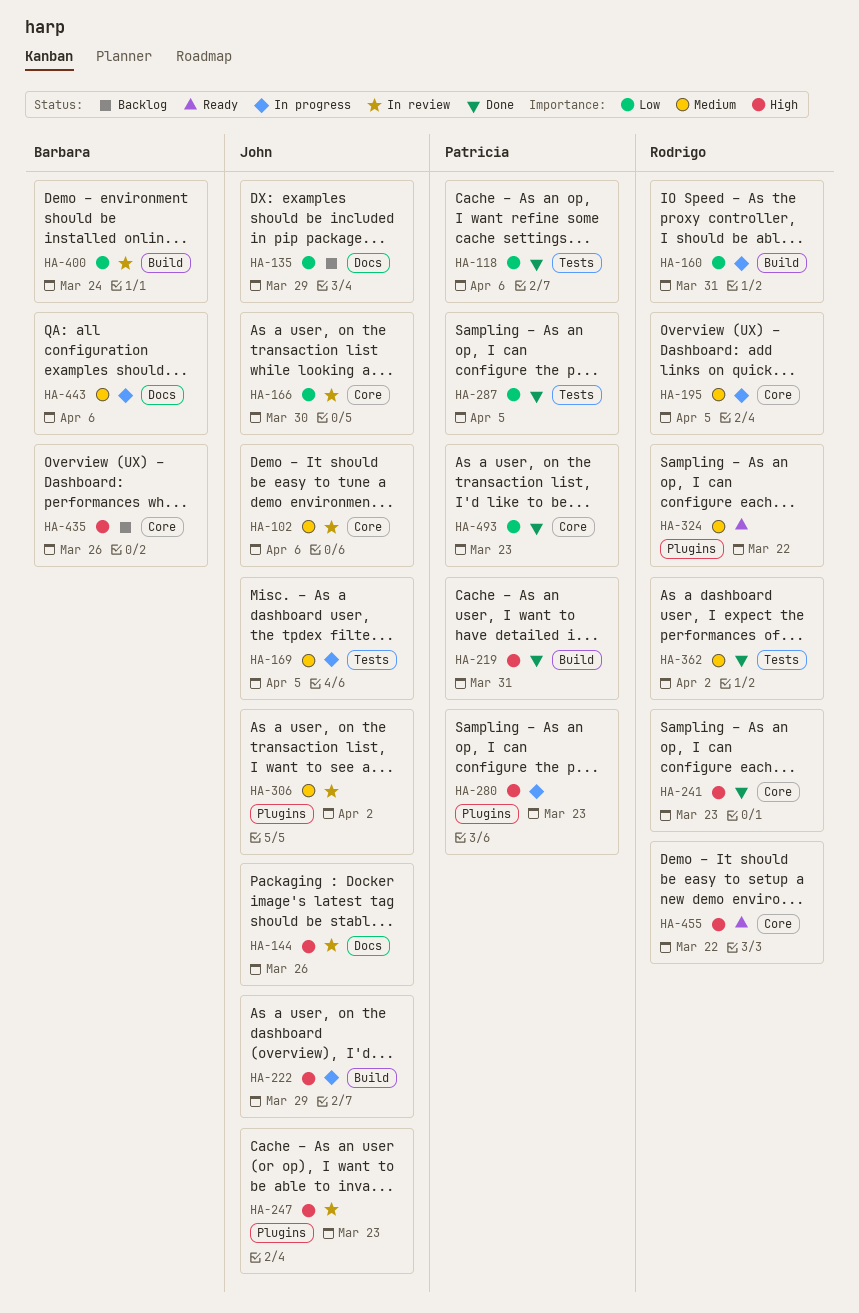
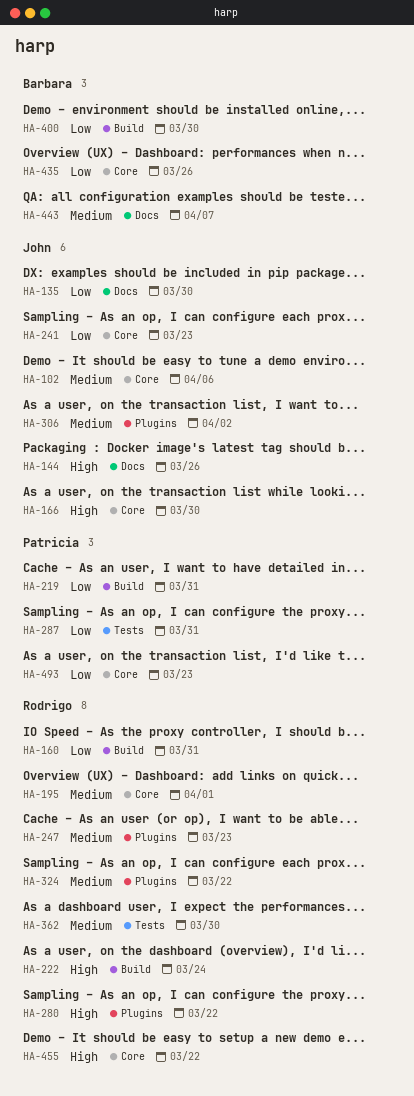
HA-118: present -> none
HA-135, due: Mar 29 -> Mar 30
HA-166, priority: Low -> High
HA-169: present -> none
HA-195, due: Apr 5 -> Apr 1
HA-219, priority: High -> Low
HA-222, owner: John -> Rodrigo
HA-222, due: Mar 29 -> Mar 24
HA-241, owner: Rodrigo -> John
HA-241, priority: High -> Low
HA-247, owner: John -> Rodrigo
HA-247, priority: High -> Medium
HA-280, owner: Patricia -> Rodrigo
HA-280, due: Mar 23 -> Mar 22
HA-287, due: Apr 5 -> Mar 31
HA-362, due: Apr 2 -> Mar 30
HA-400, due: Mar 24 -> Mar 30
HA-435, priority: High -> Low
HA-443, due: Apr 6 -> Apr 7

